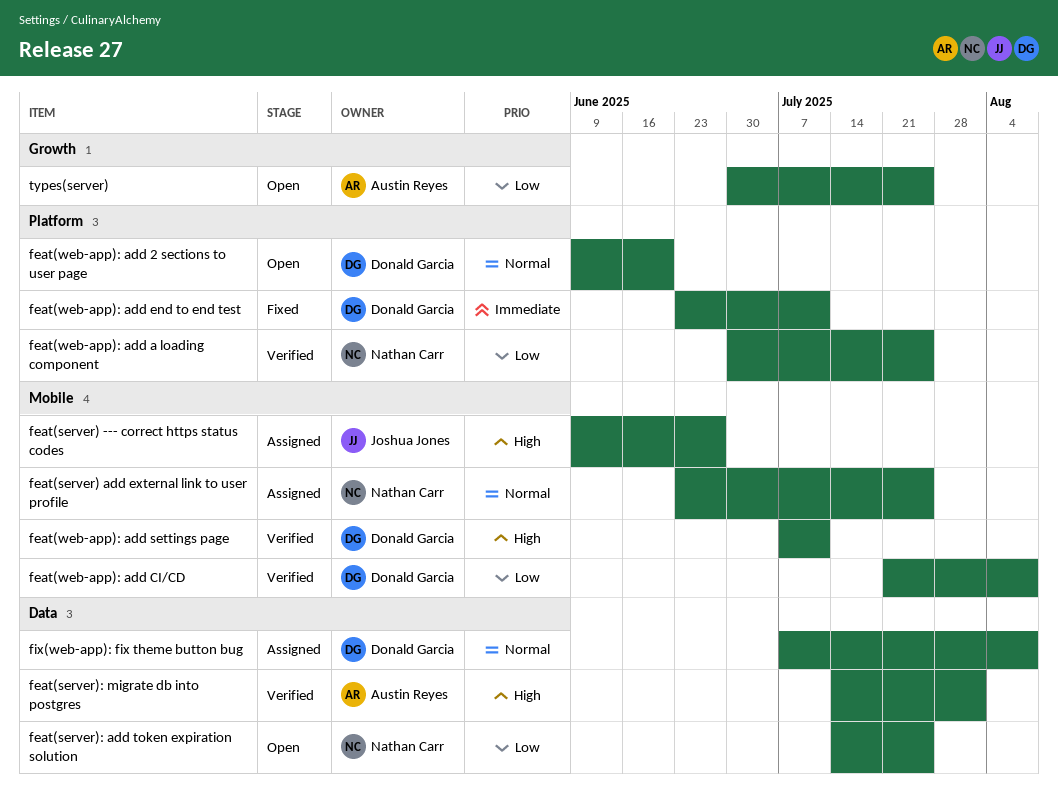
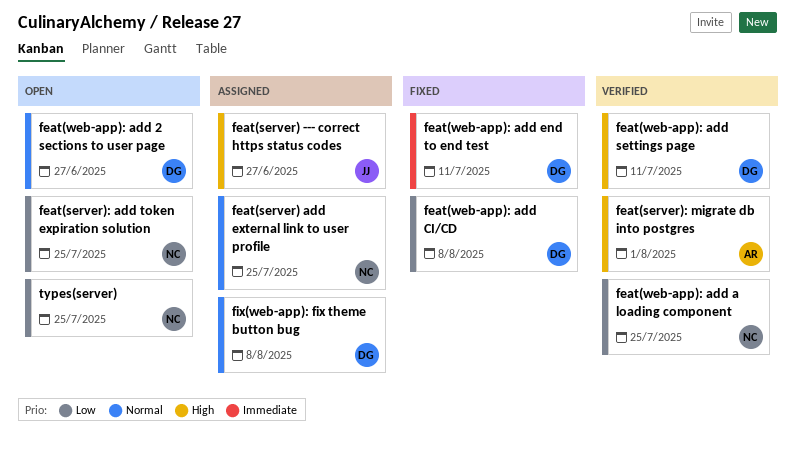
feat(web-app): add 2 sections to user page, due: Jun 20 -> Jun 27
feat(web-app): add CI/CD, status: Verified -> Fixed
types(server), owner: Austin Reyes -> Nathan Carr

